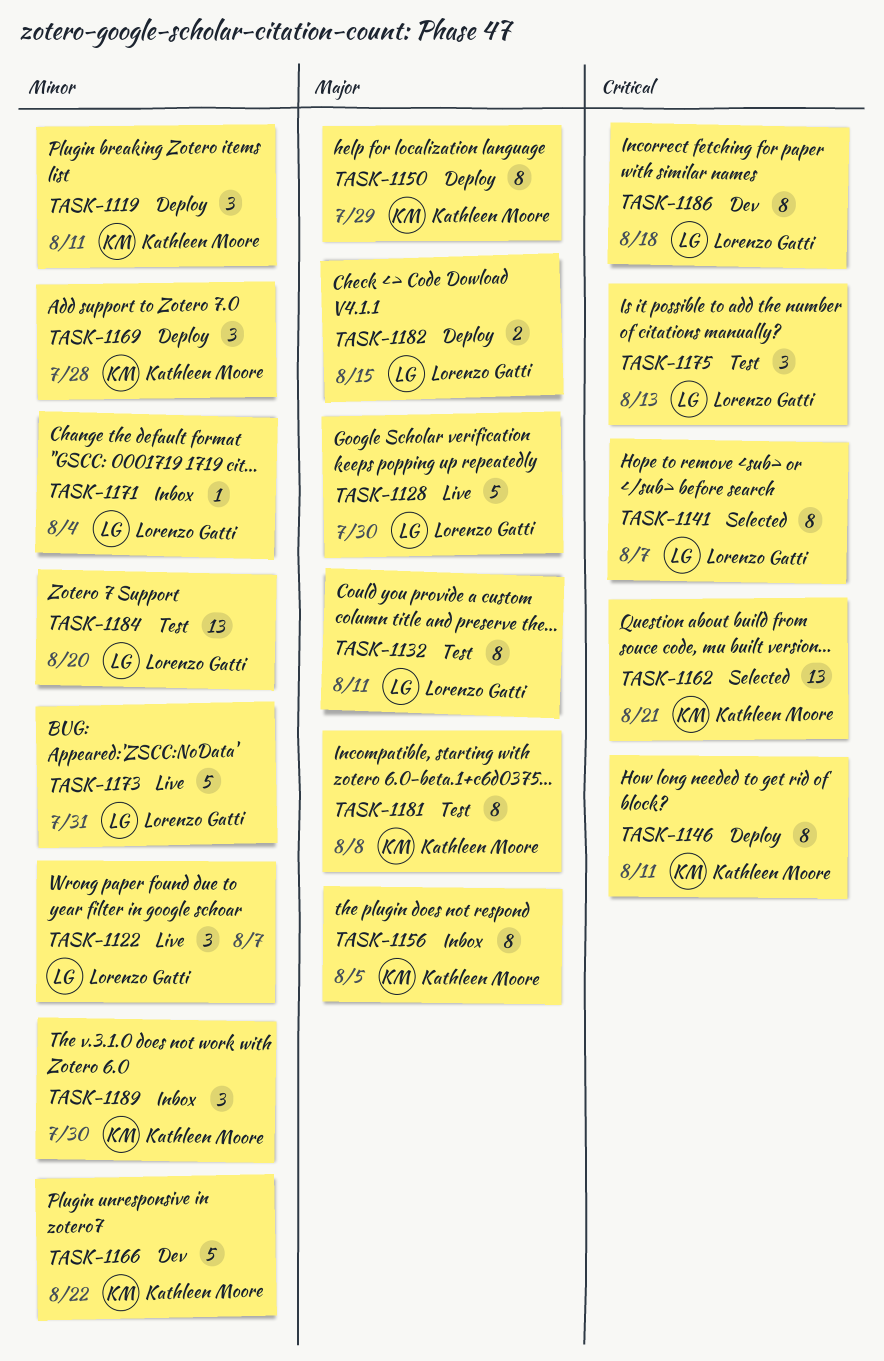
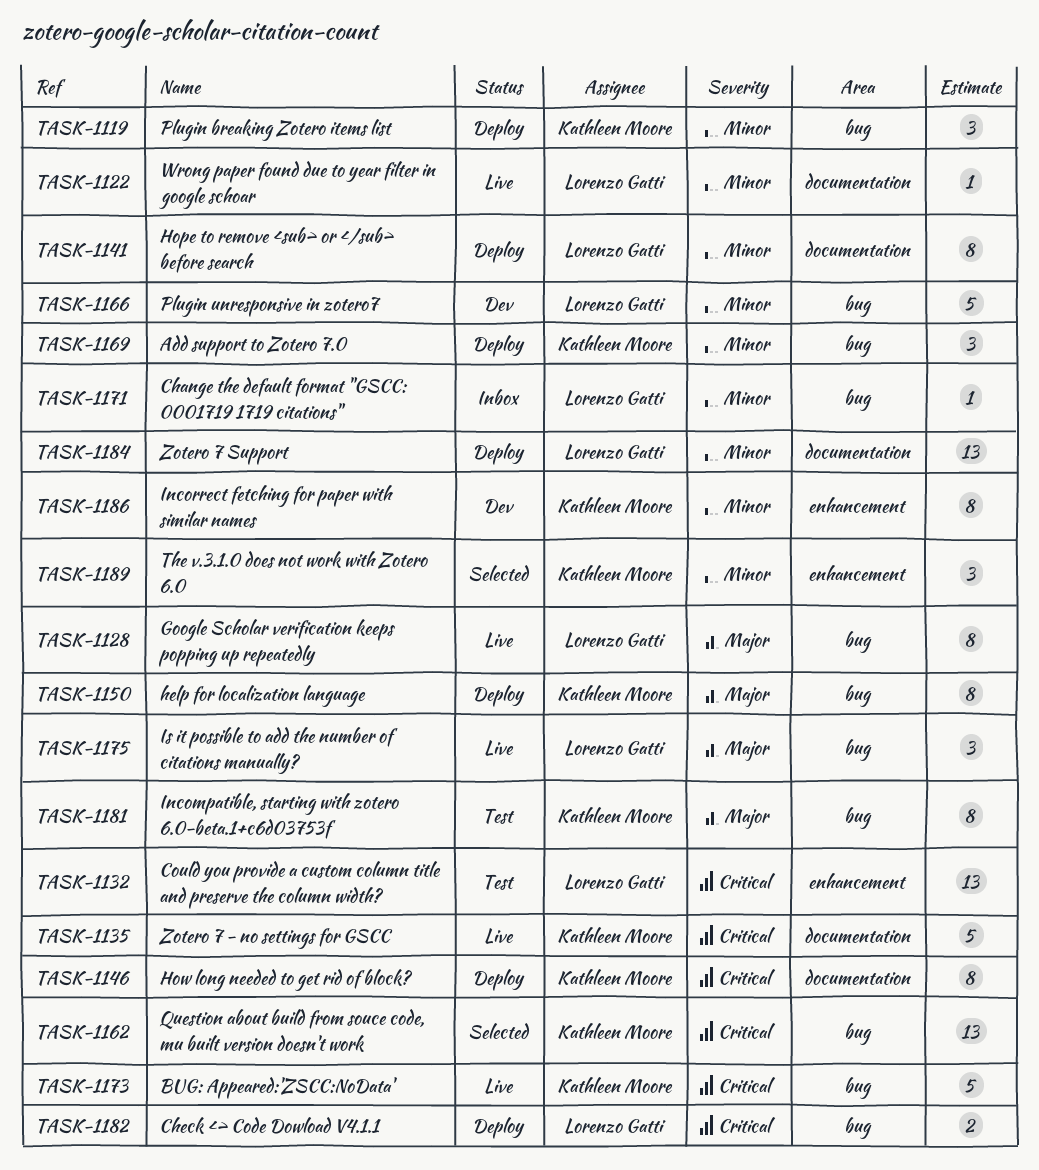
TASK-1122, estimate: 3 -> 1
TASK-1128, estimate: 5 -> 8
TASK-1132, priority: Major -> Critical
TASK-1132, estimate: 8 -> 13
TASK-1135: none -> present
TASK-1141, status: Selected -> Deploy
TASK-1141, priority: Critical -> Minor
TASK-1156: present -> none
TASK-1166, owner: Kathleen Moore -> Lorenzo Gatti
TASK-1173, owner: Lorenzo Gatti -> Kathleen Moore
TASK-1173, priority: Minor -> Critical
TASK-1175, status: Test -> Live
TASK-1175, priority: Critical -> Major
TASK-1182, priority: Major -> Critical
TASK-1184, status: Test -> Deploy
TASK-1186, owner: Lorenzo Gatti -> Kathleen Moore
TASK-1186, priority: Critical -> Minor
TASK-1189, status: Inbox -> Selected

